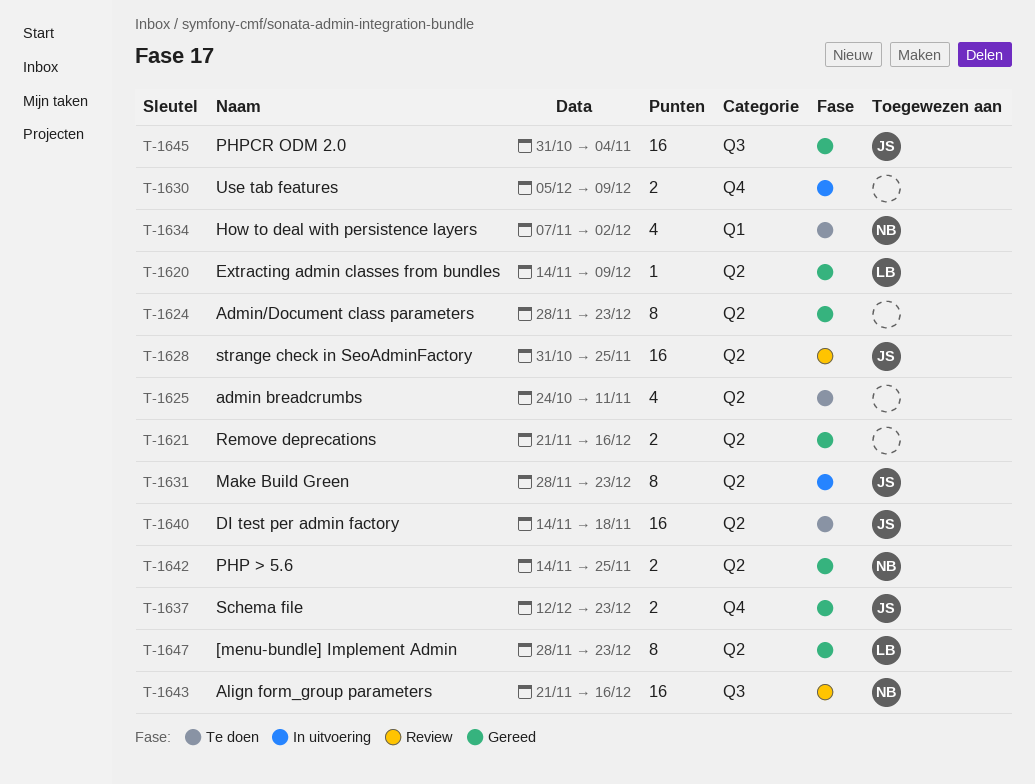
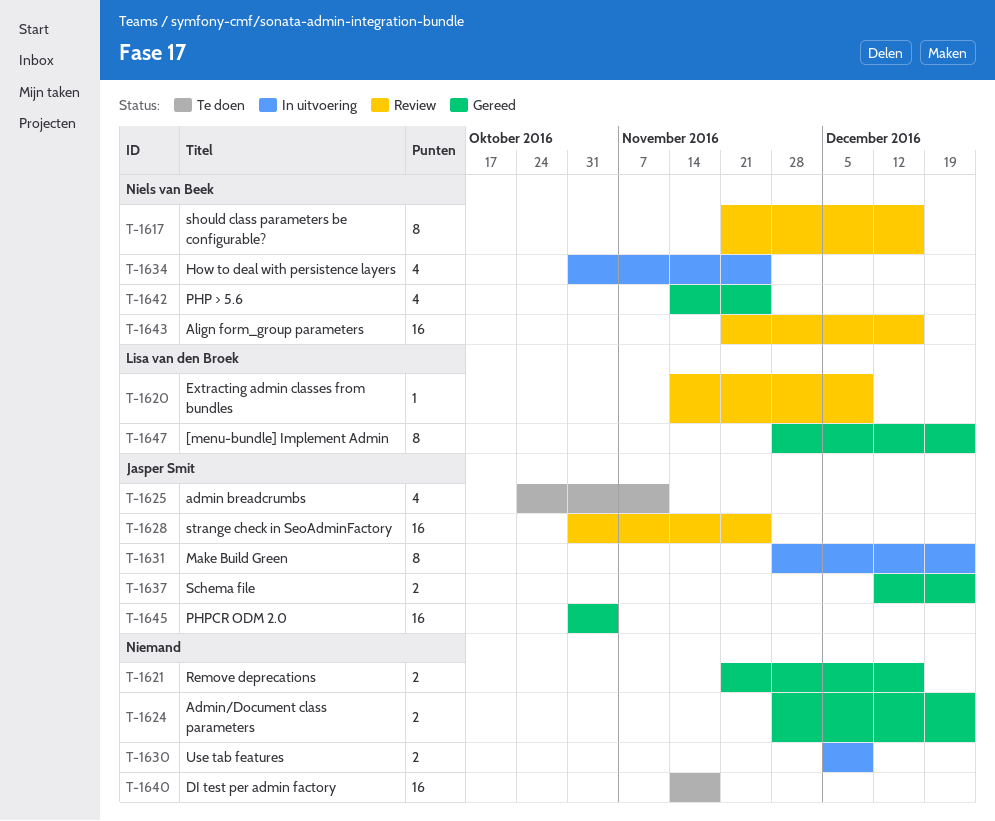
T-1617: none -> present
T-1620, status: Gereed -> Review
T-1624, estimate: 8 -> 2
T-1625, owner: none -> Jasper Smit
T-1634, status: Te doen -> In uitvoering
T-1634, start: Nov 7 -> Oct 31
T-1634, due: Dec 2 -> Nov 25
T-1640, owner: Jasper Smit -> none
T-1642, estimate: 2 -> 4

